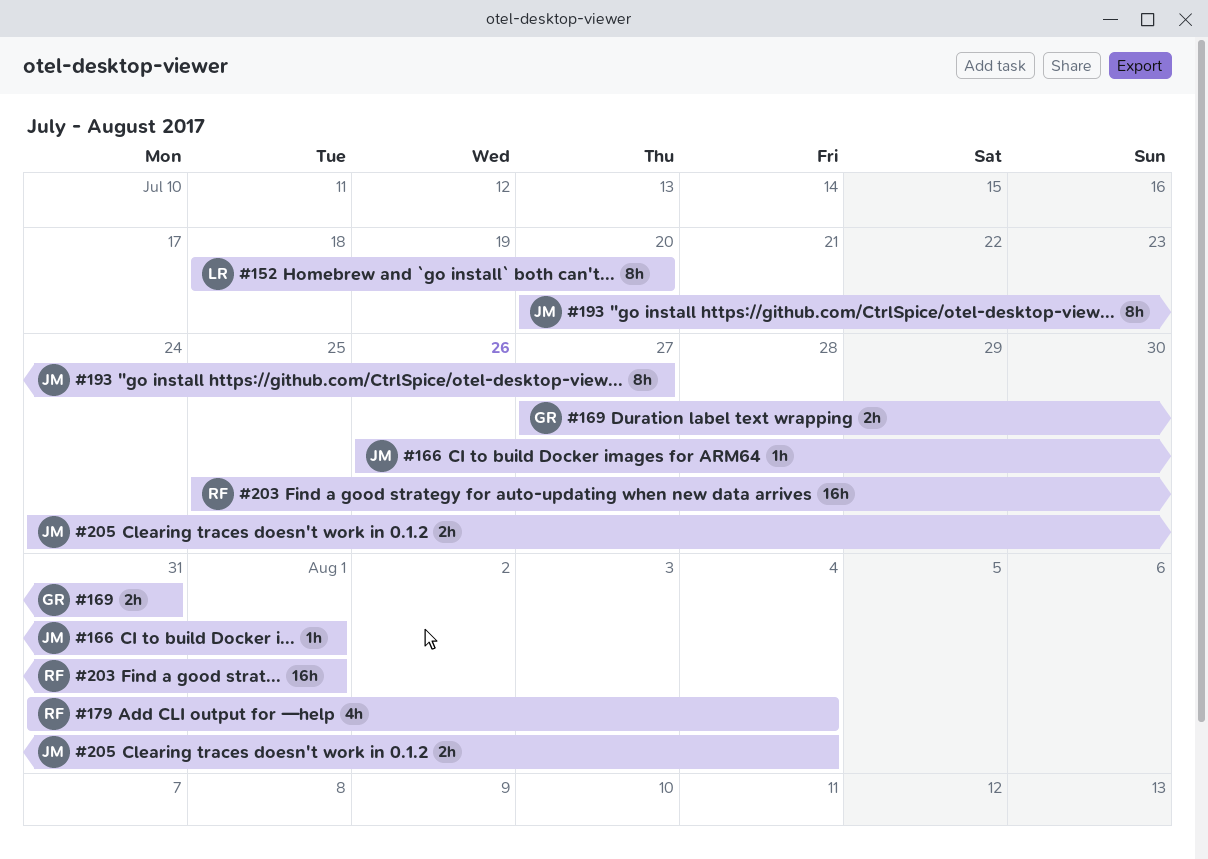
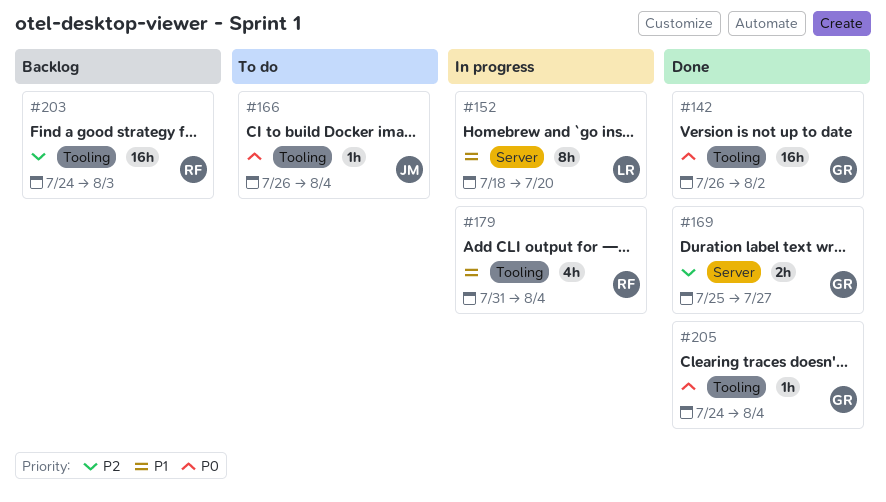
#142: none -> present
#166, due: Aug 1 -> Aug 4
#169, start: Jul 27 -> Jul 25
#169, due: Jul 31 -> Jul 27
#193: present -> none
#203, start: Jul 25 -> Jul 24
#203, due: Aug 1 -> Aug 3
#205, owner: JM -> GR
#205, estimate: 2h -> 1h

